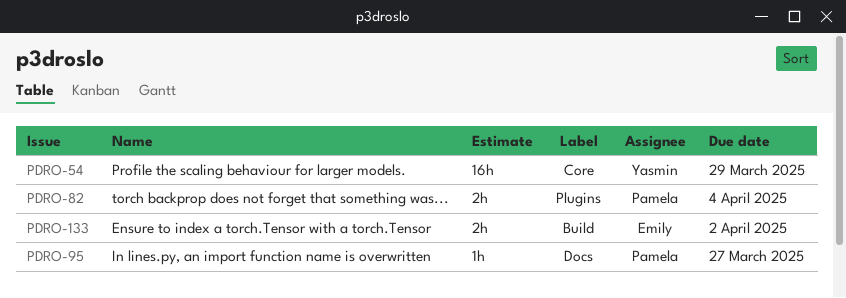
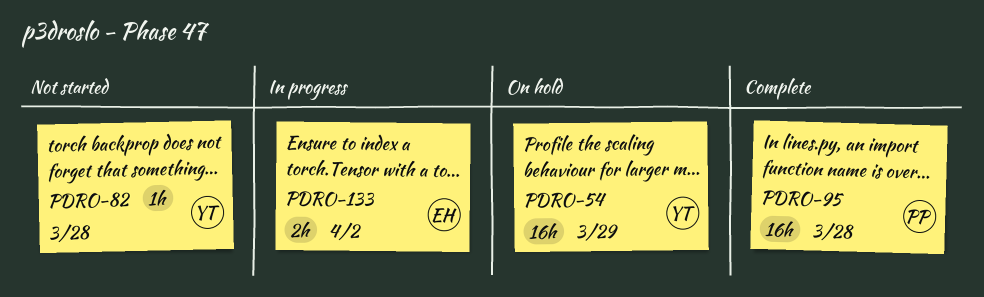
PDRO-82, owner: Pamela -> Yasmin
PDRO-82, estimate: 2h -> 1h
PDRO-82, due: Apr 4 -> Mar 28
PDRO-95, estimate: 1h -> 16h
PDRO-95, due: Mar 27 -> Mar 28

